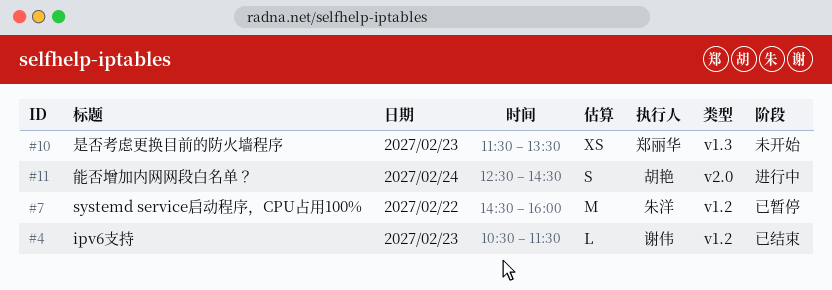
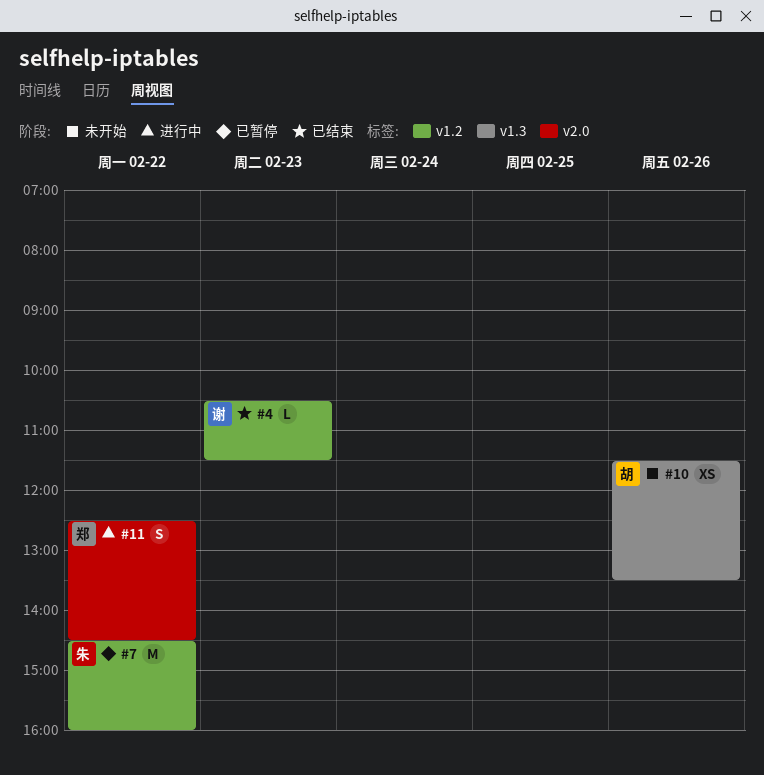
#10, owner: 郑丽华 -> 胡艳
#10, day: Feb 23 -> Feb 26
#11, owner: 胡艳 -> 郑丽华
#11, day: Feb 24 -> Feb 22

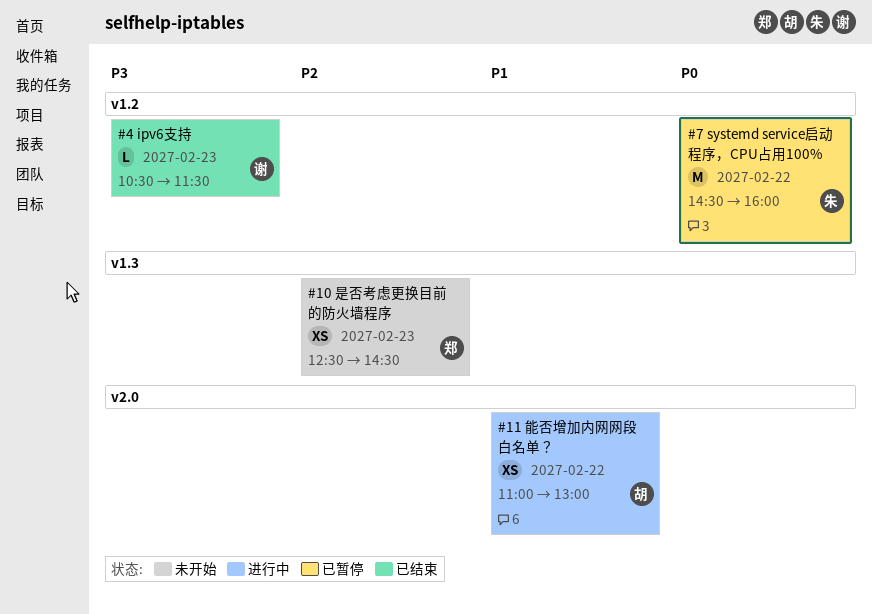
#10, owner: 胡 -> 郑
#10, day: Feb 26 -> Feb 23
#10, begins: 11:30 -> 12:30
#10, ends: 13:30 -> 14:30
#11, owner: 郑 -> 胡
#11, estimate: S -> XS
#11, begins: 12:30 -> 11:00
#11, ends: 14:30 -> 13:00

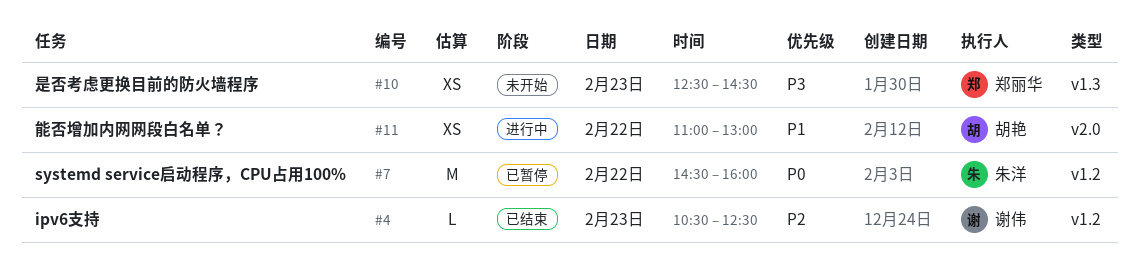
#4, priority: P3 -> P2
#4, ends: 11:30 -> 12:30
#10, priority: P2 -> P3

